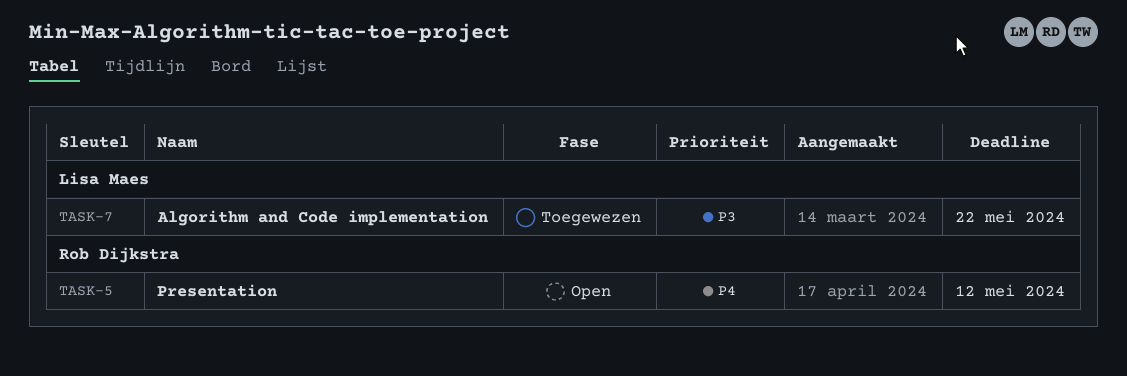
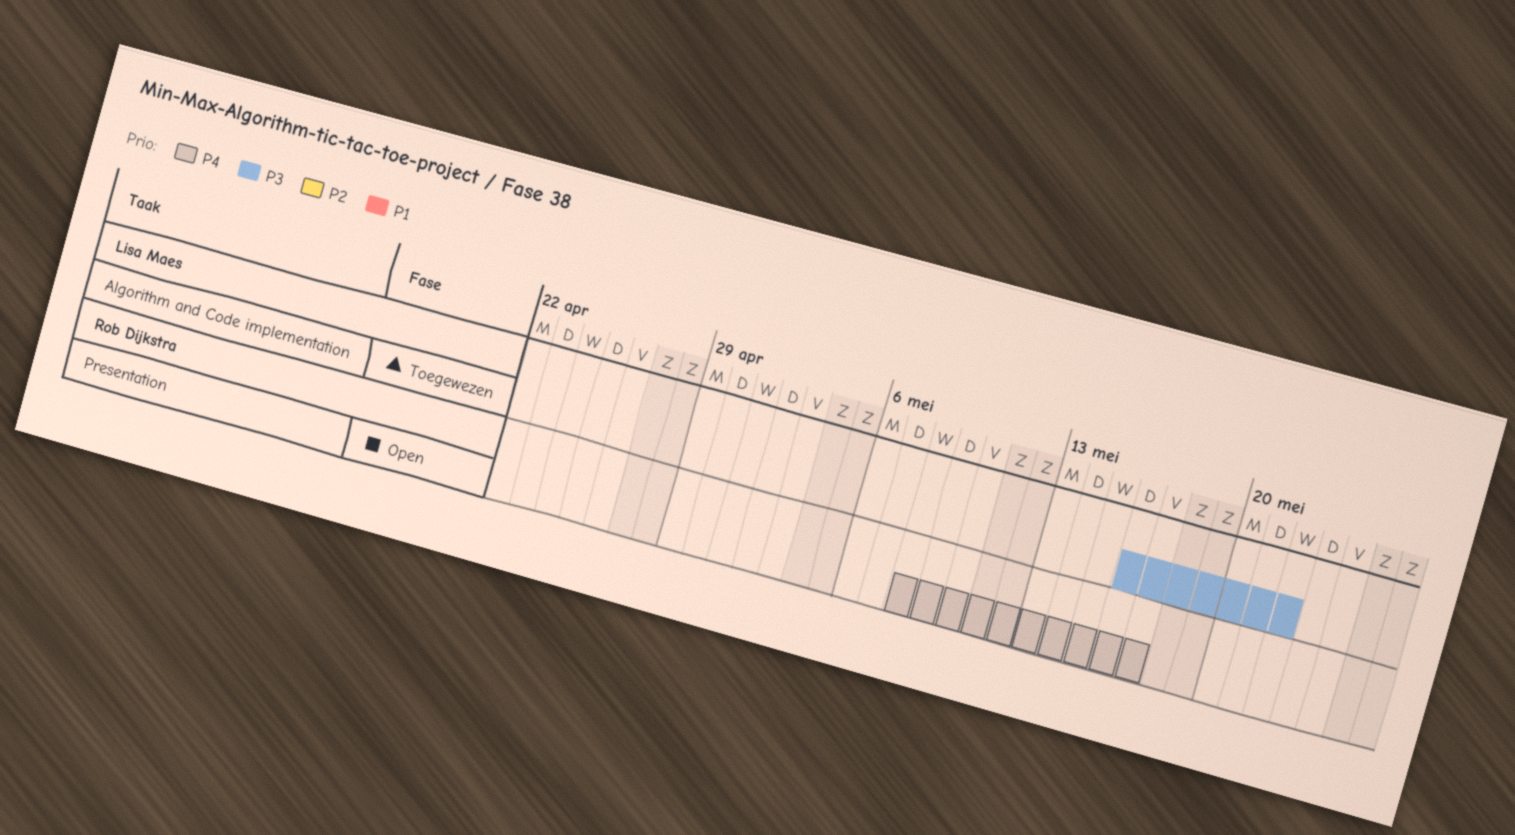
Presentation, due: May 12 -> May 17

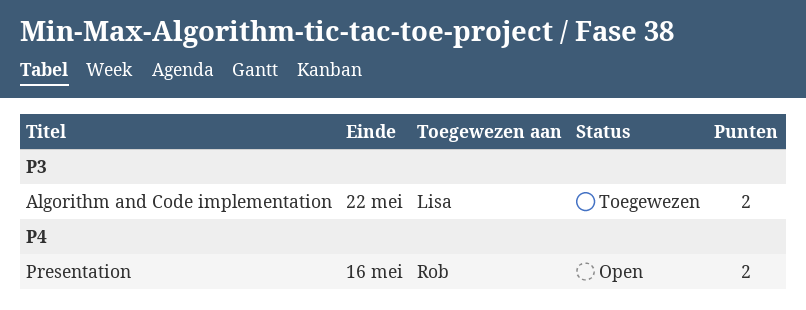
Presentation, due: May 17 -> May 16

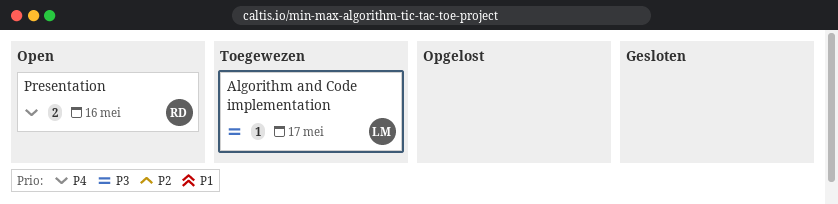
Algorithm and Code implementation, estimate: 2 -> 1
Algorithm and Code implementation, due: May 22 -> May 17

